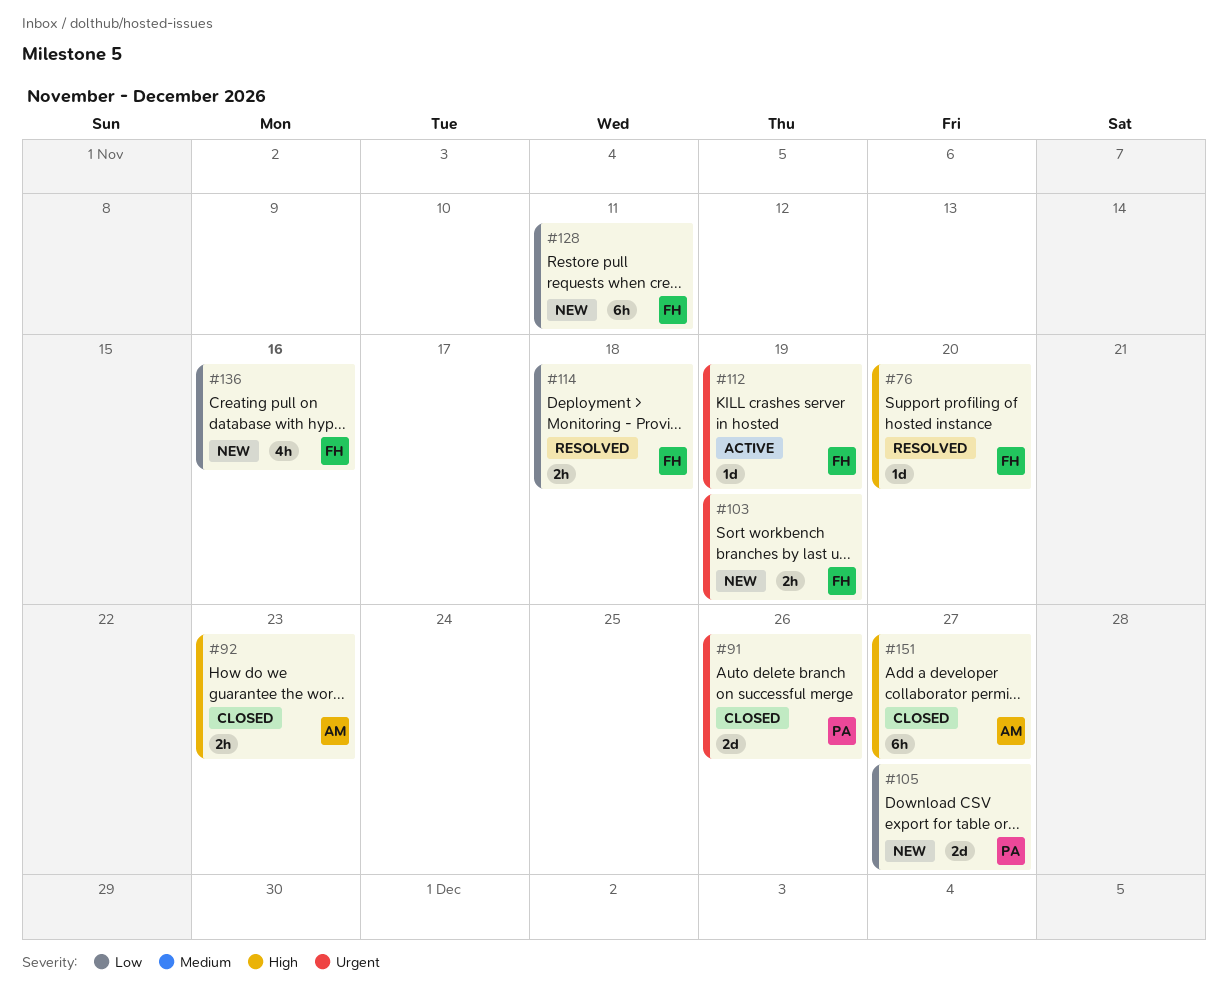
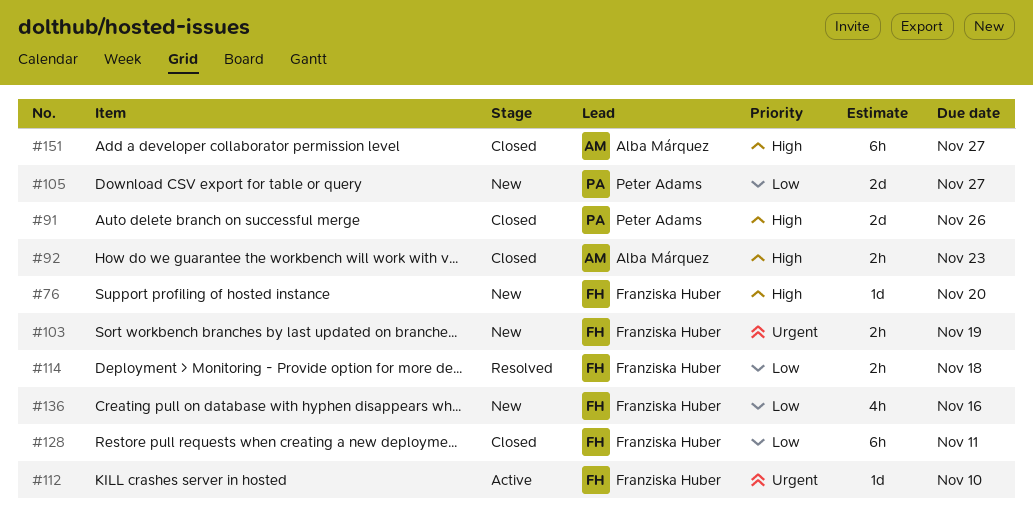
#76, status: Resolved -> New
#91, priority: Urgent -> High
#112, due: Nov 19 -> Nov 10
#128, status: New -> Closed

